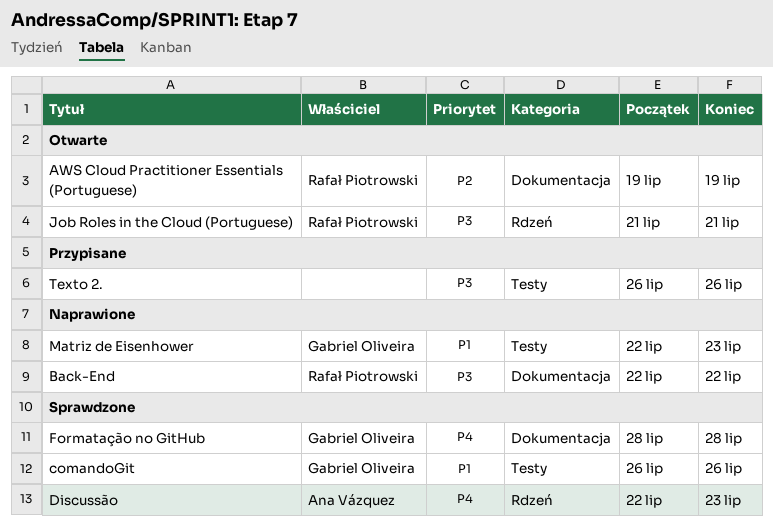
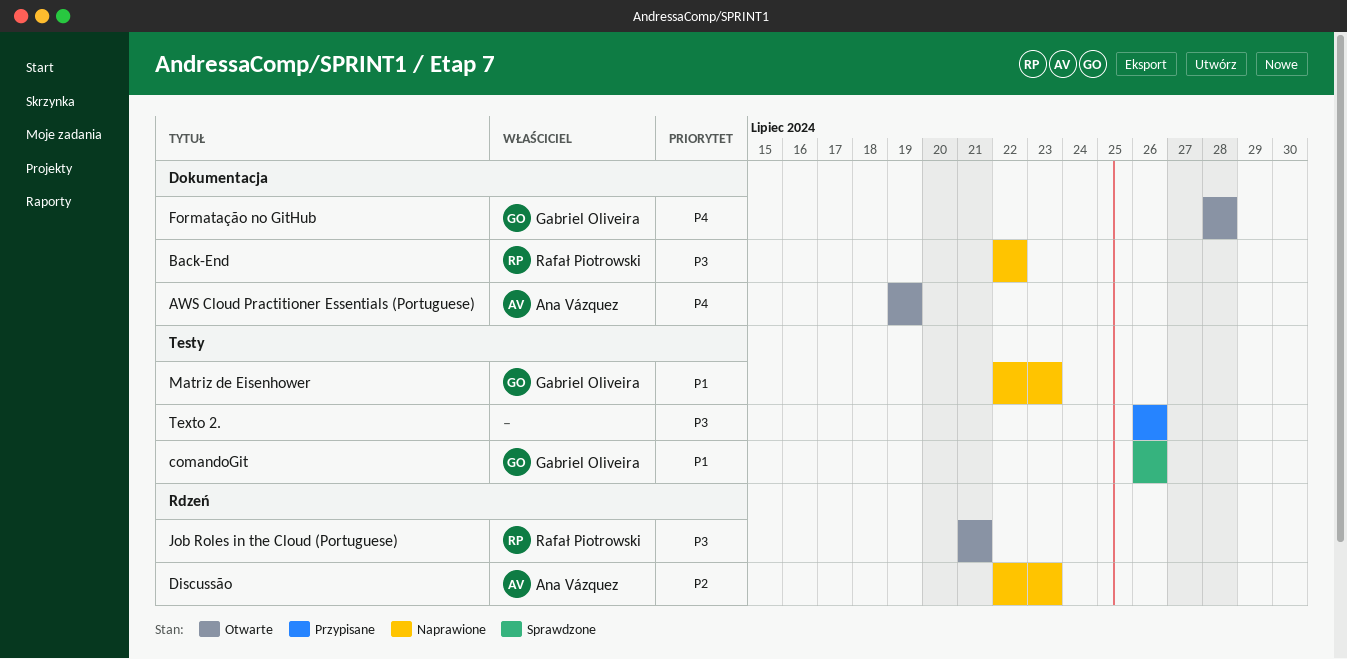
AWS Cloud Practitioner Essentials (Portuguese), owner: Rafał Piotrowski -> Ana Vázquez
AWS Cloud Practitioner Essentials (Portuguese), priority: P2 -> P4
Discussão, status: Sprawdzone -> Naprawione
Discussão, priority: P4 -> P2
Formatação no GitHub, status: Sprawdzone -> Otwarte

